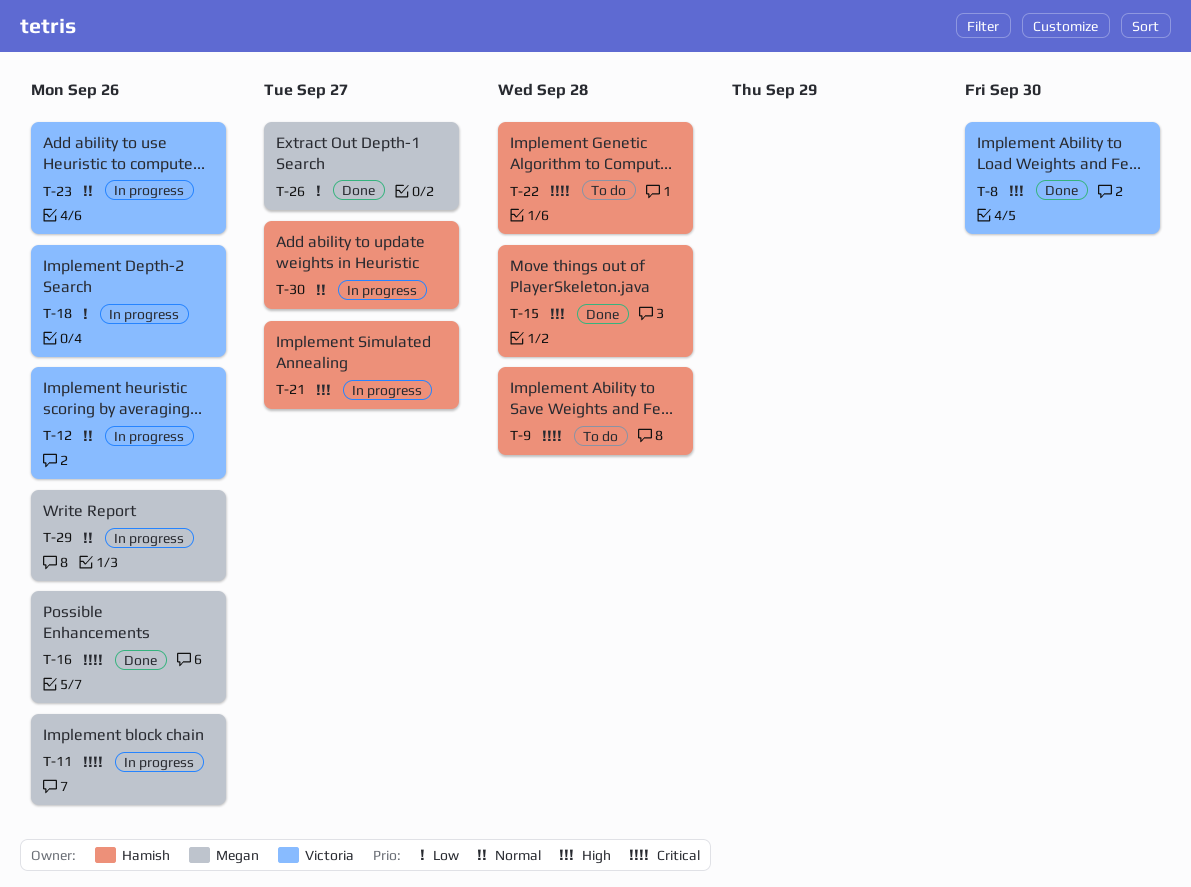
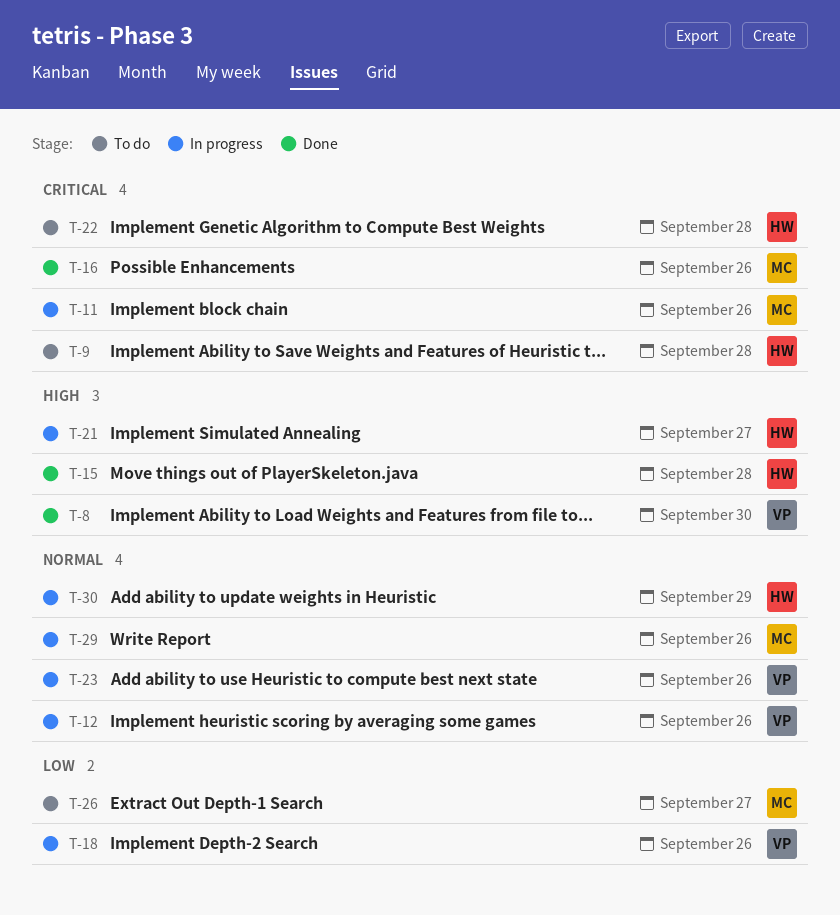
T-26, status: Done -> To do
T-30, due: Sep 27 -> Sep 29

